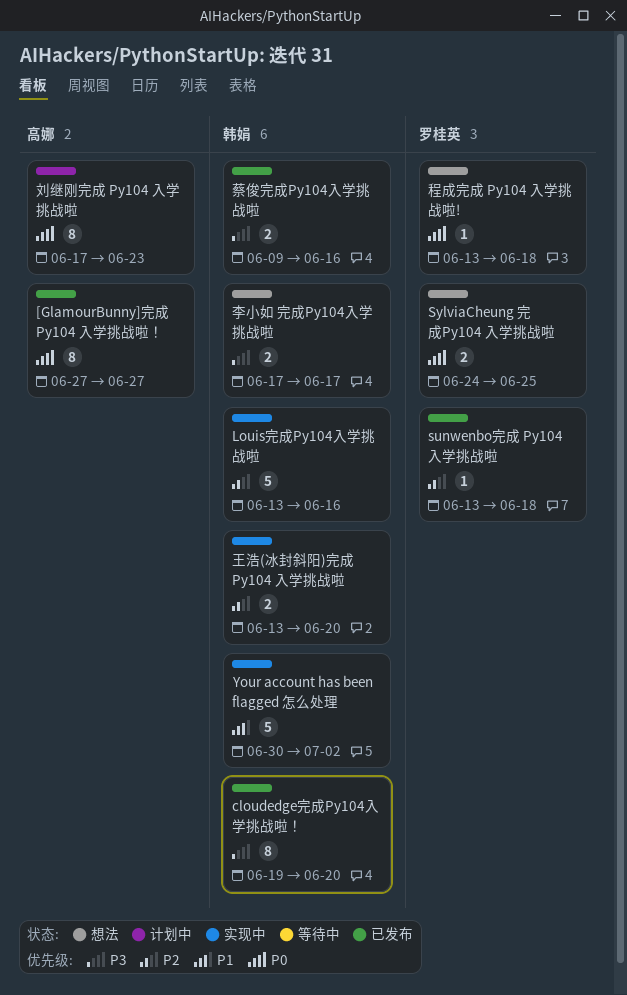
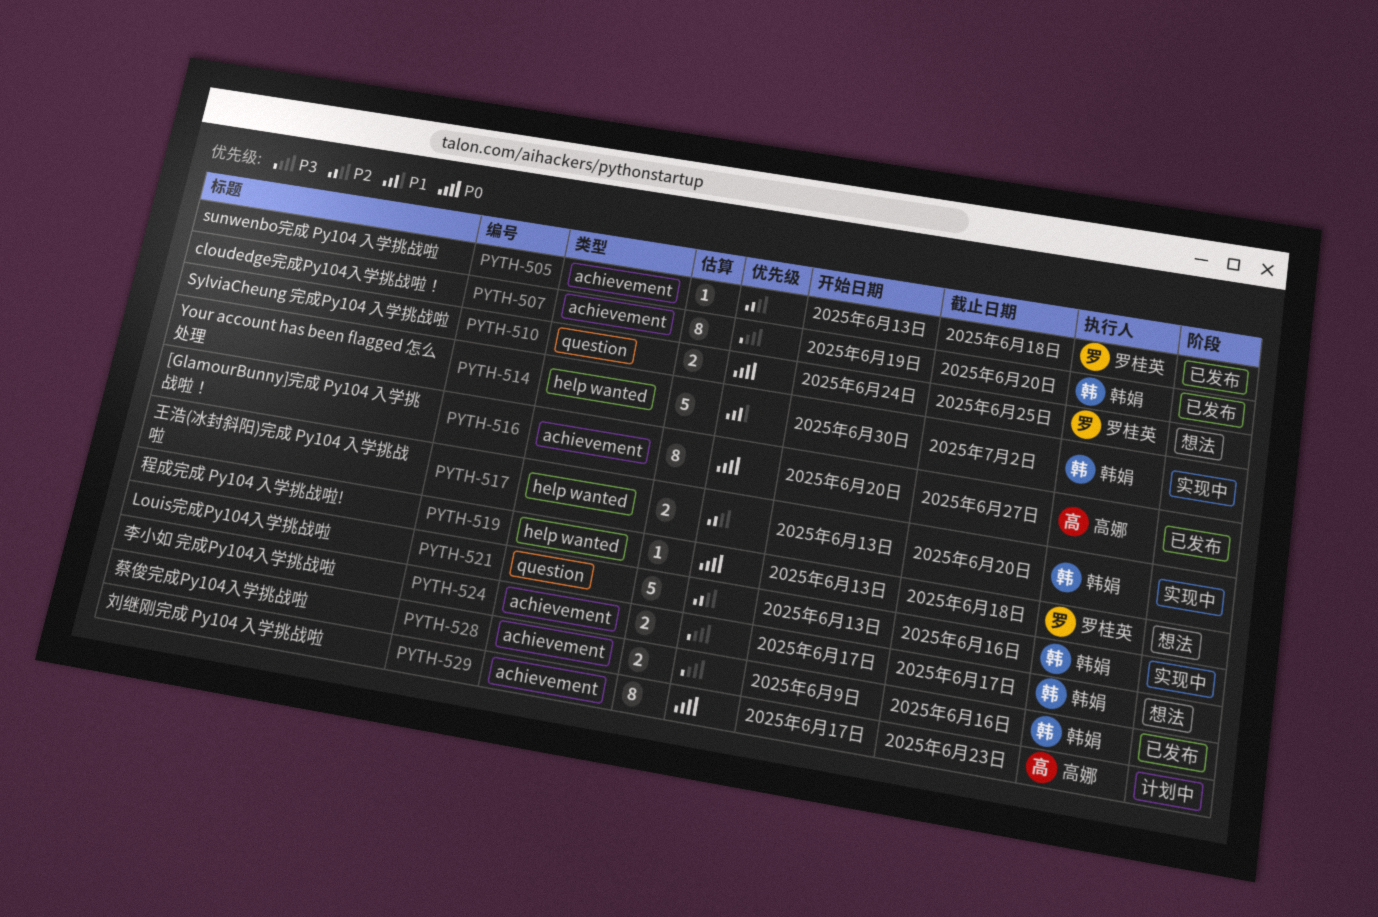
[GlamourBunny]完成 Py104 入学挑战啦！, start: Jun 27 -> Jun 20

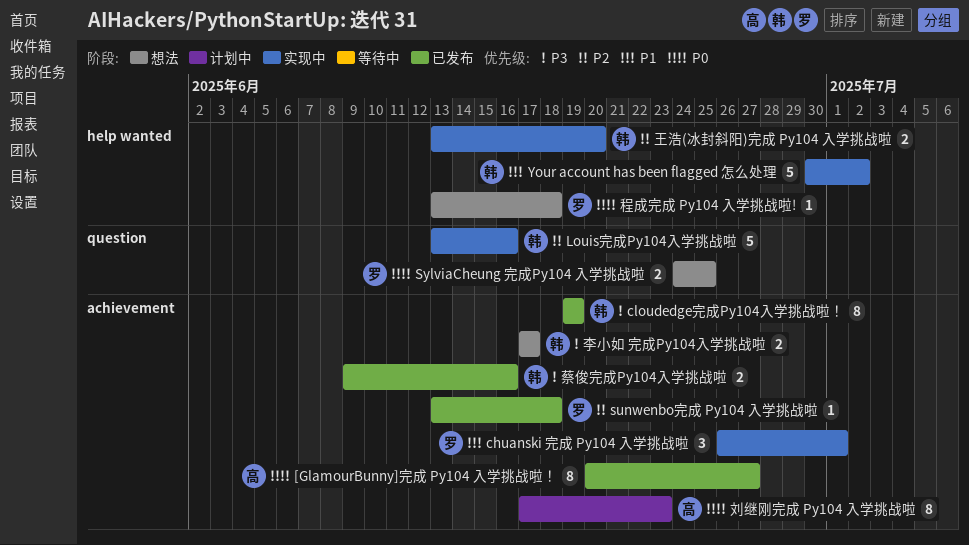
chuanski 完成 Py104 入学挑战啦: none -> present
cloudedge完成Py104入学挑战啦！, due: Jun 20 -> Jun 19

